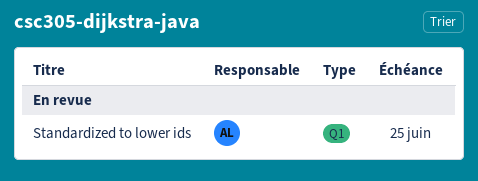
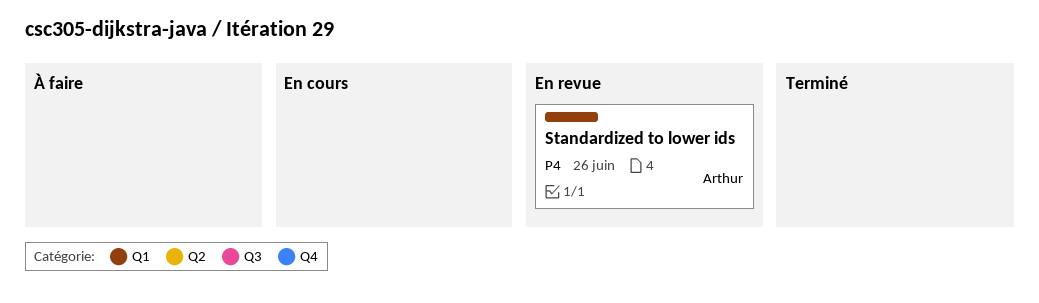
Standardized to lower ids, due: Jun 25 -> Jun 26

